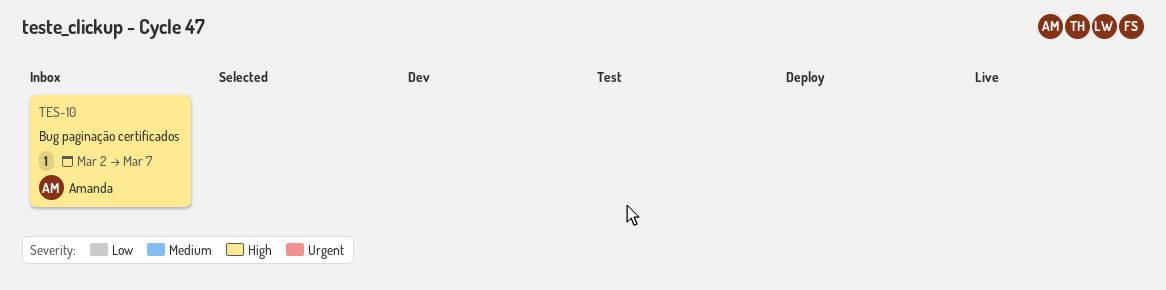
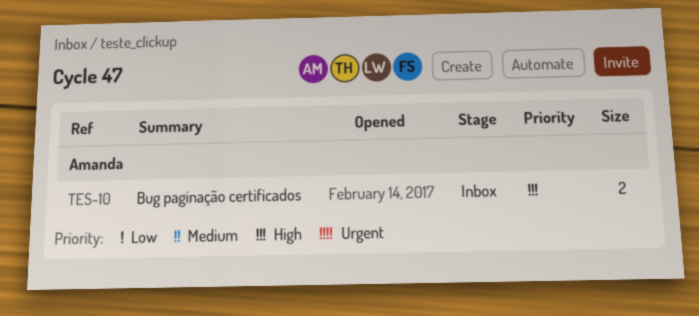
TES-10, estimate: 1 -> 2

